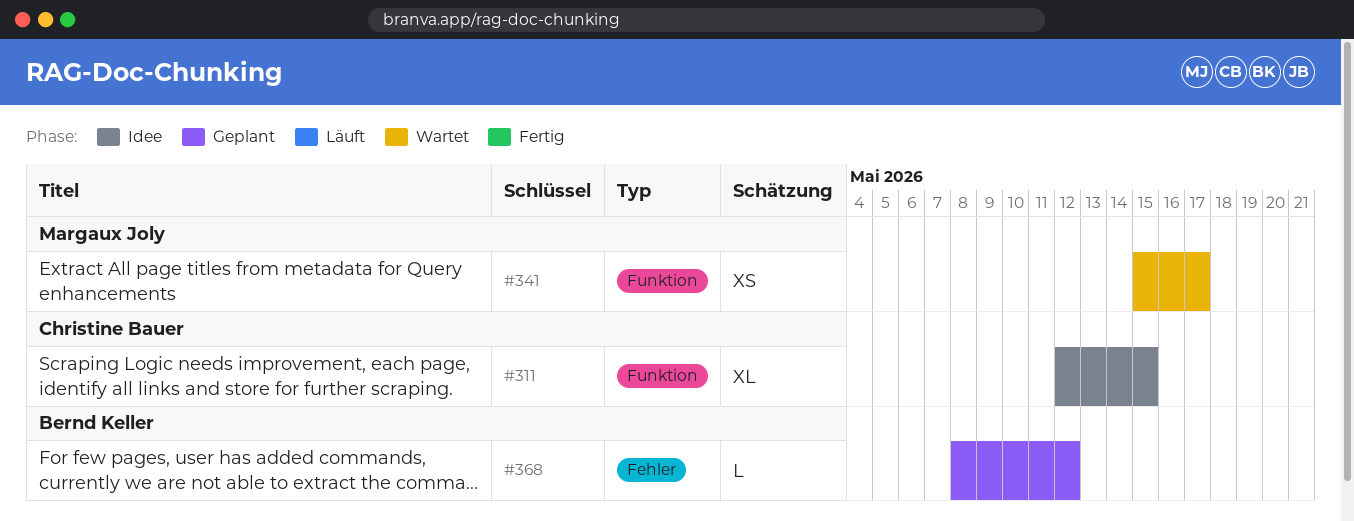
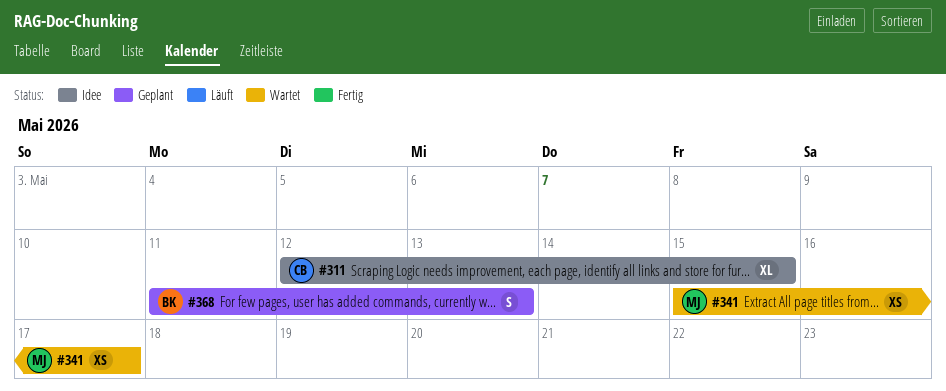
#368, estimate: L -> S
#368, start: May 8 -> May 11
#368, due: May 12 -> May 13

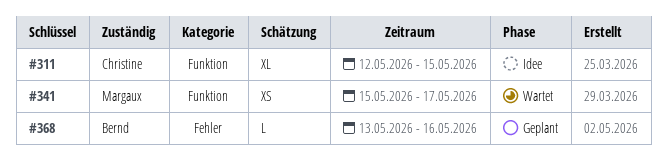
#368, estimate: S -> L
#368, start: May 11 -> May 13
#368, due: May 13 -> May 16

